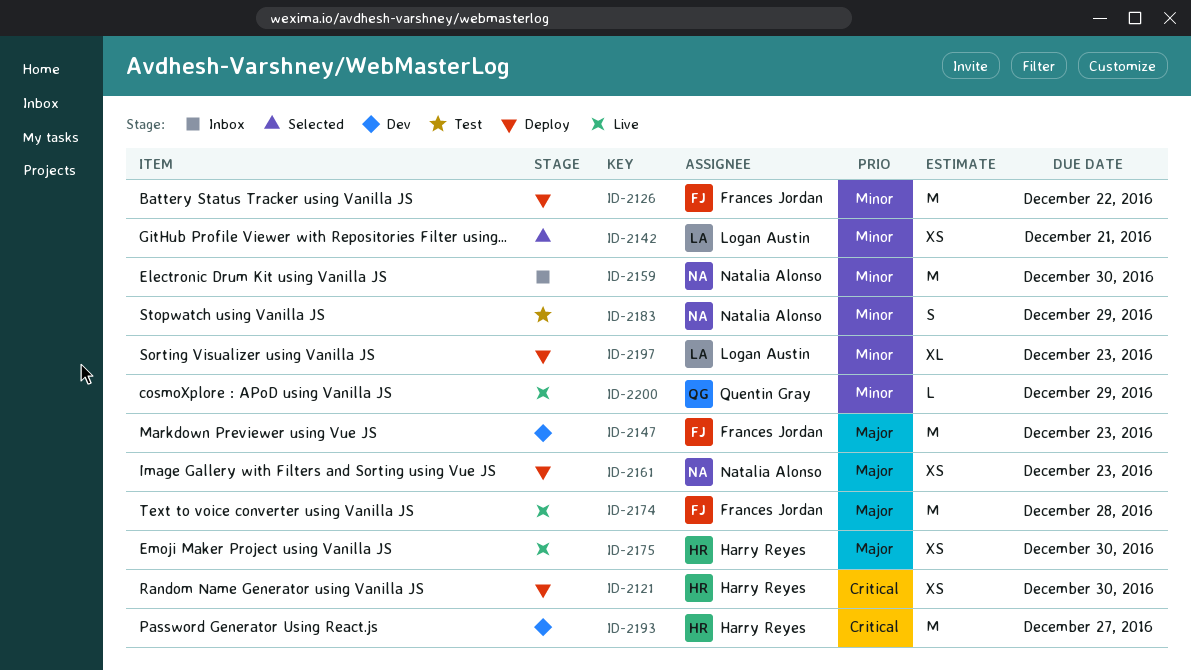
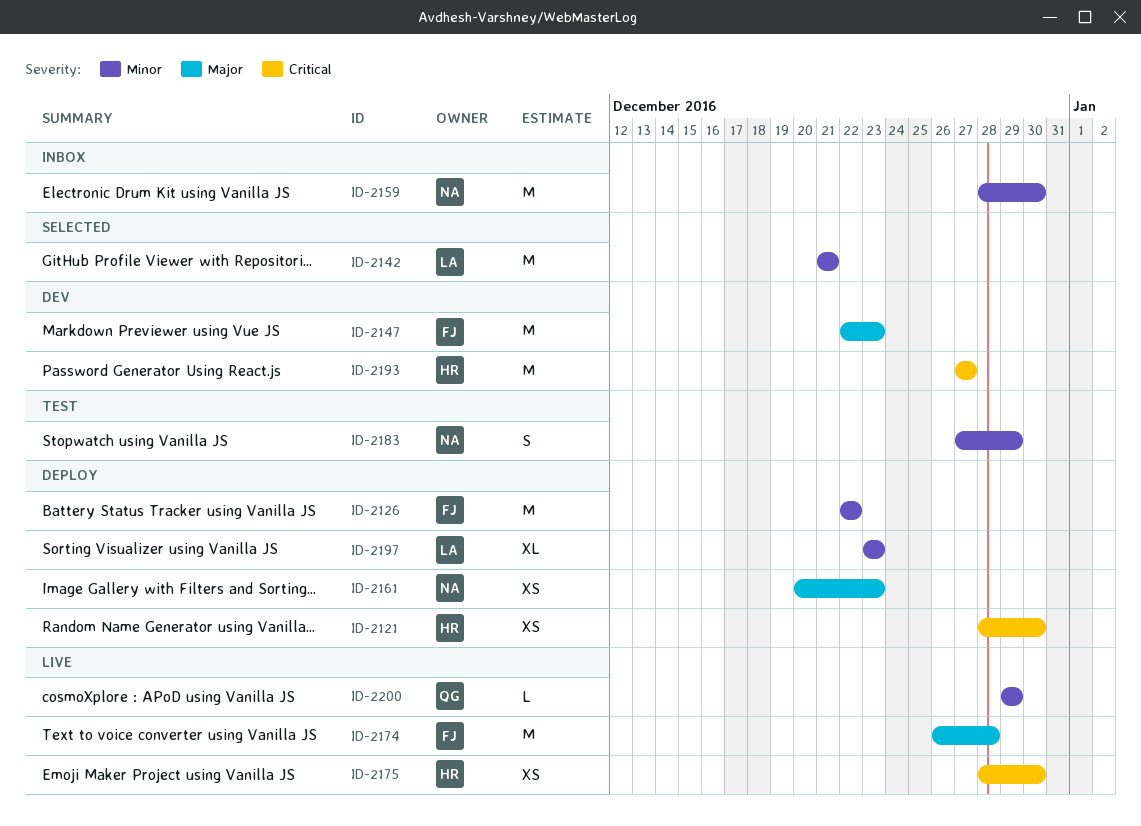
ID-2142, estimate: XS -> M
ID-2175, priority: Major -> Critical

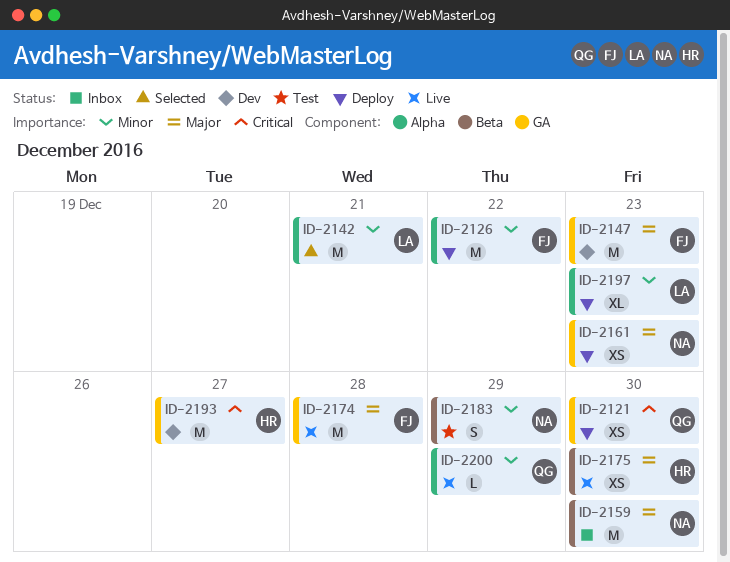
ID-2121, owner: HR -> QG
ID-2159, priority: Minor -> Major
ID-2175, priority: Critical -> Major

